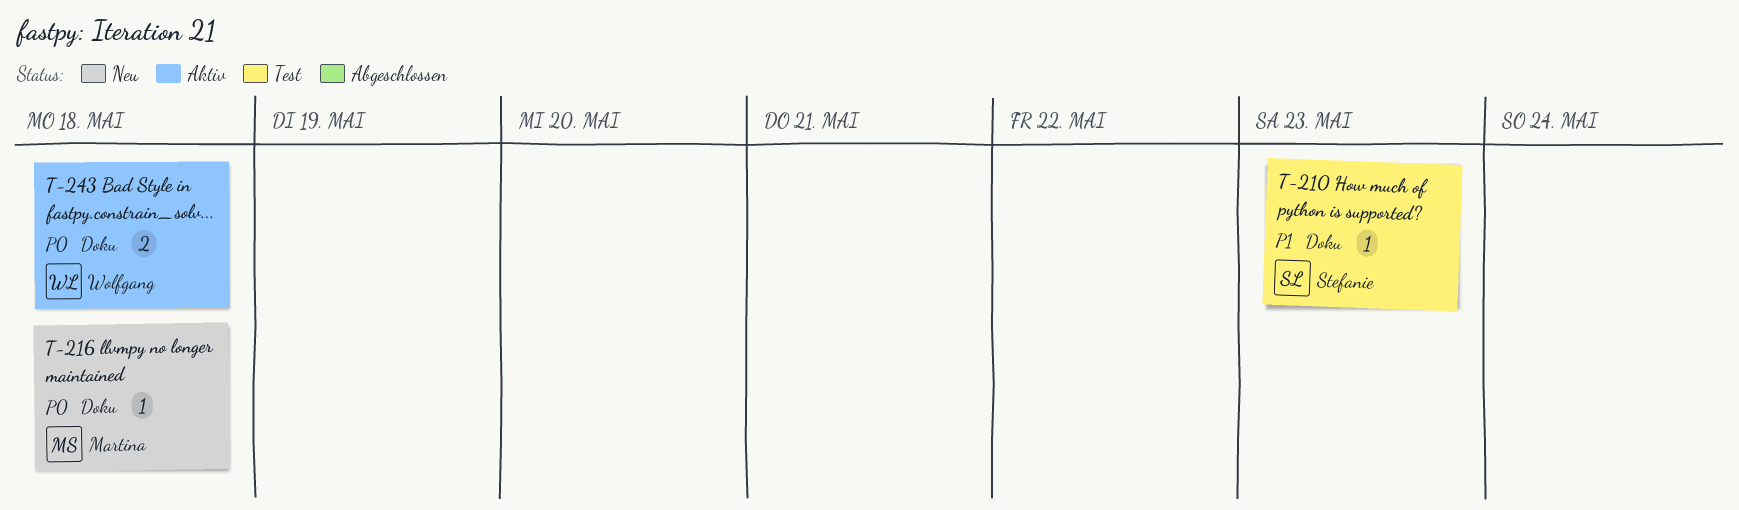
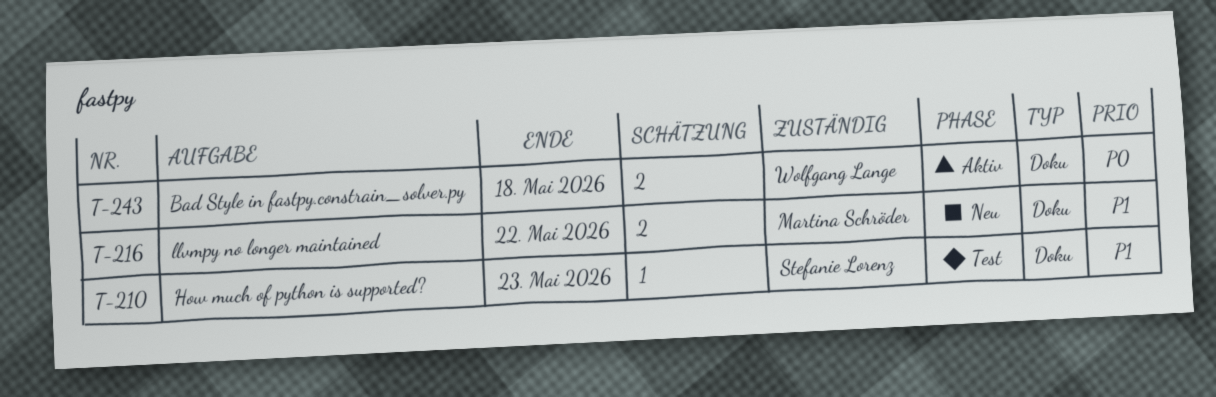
T-216, priority: P0 -> P1
T-216, estimate: 1 -> 2
T-216, due: May 18 -> May 22

